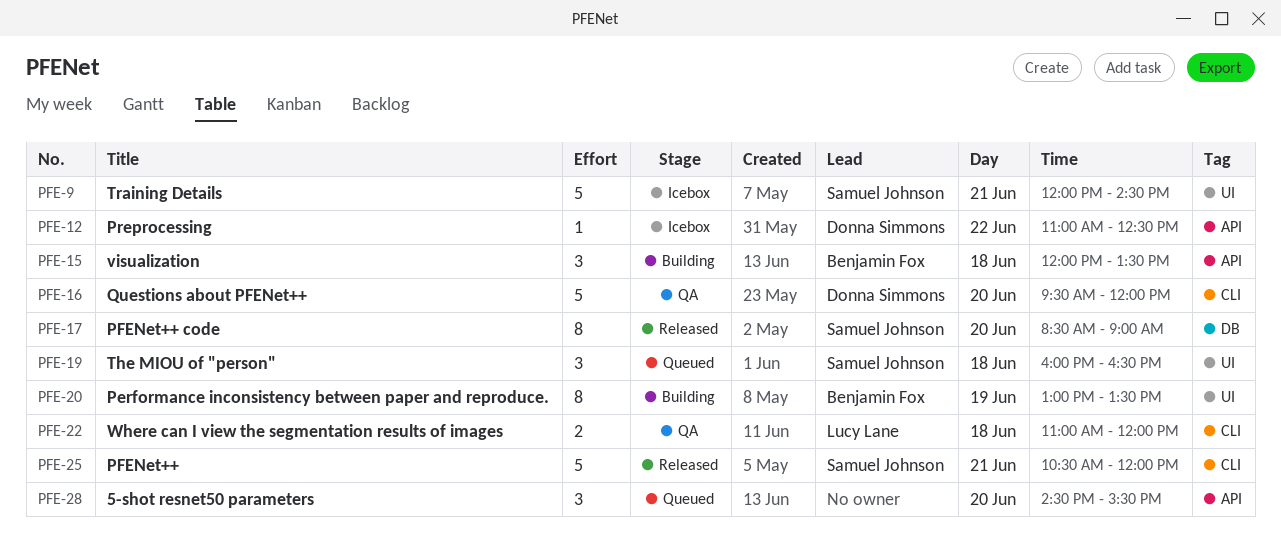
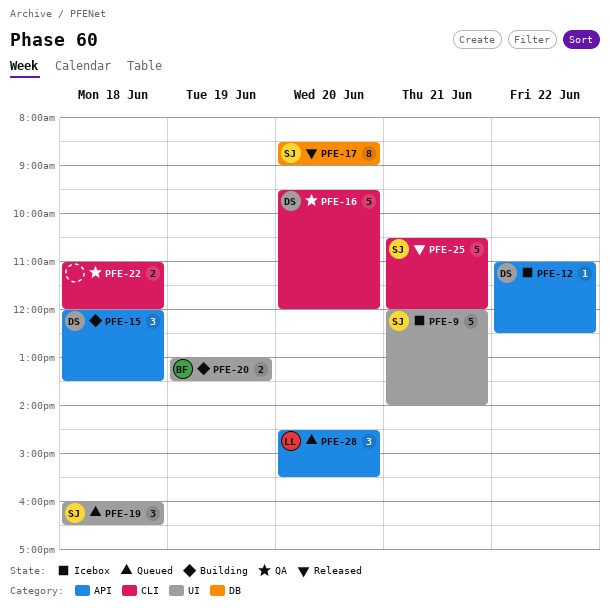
PFE-9, ends: 14:30 -> 14:00
PFE-15, owner: Benjamin Fox -> Donna Simmons
PFE-20, estimate: 8 -> 2
PFE-22, owner: Lucy Lane -> none
PFE-28, owner: none -> Lucy Lane

